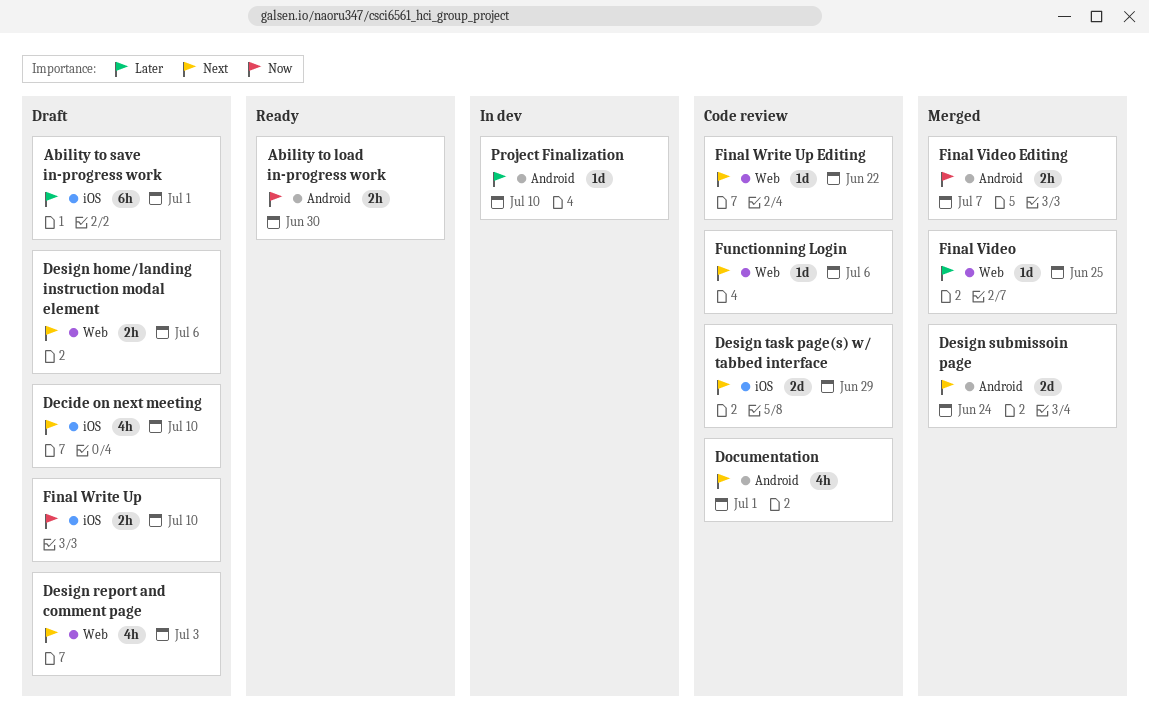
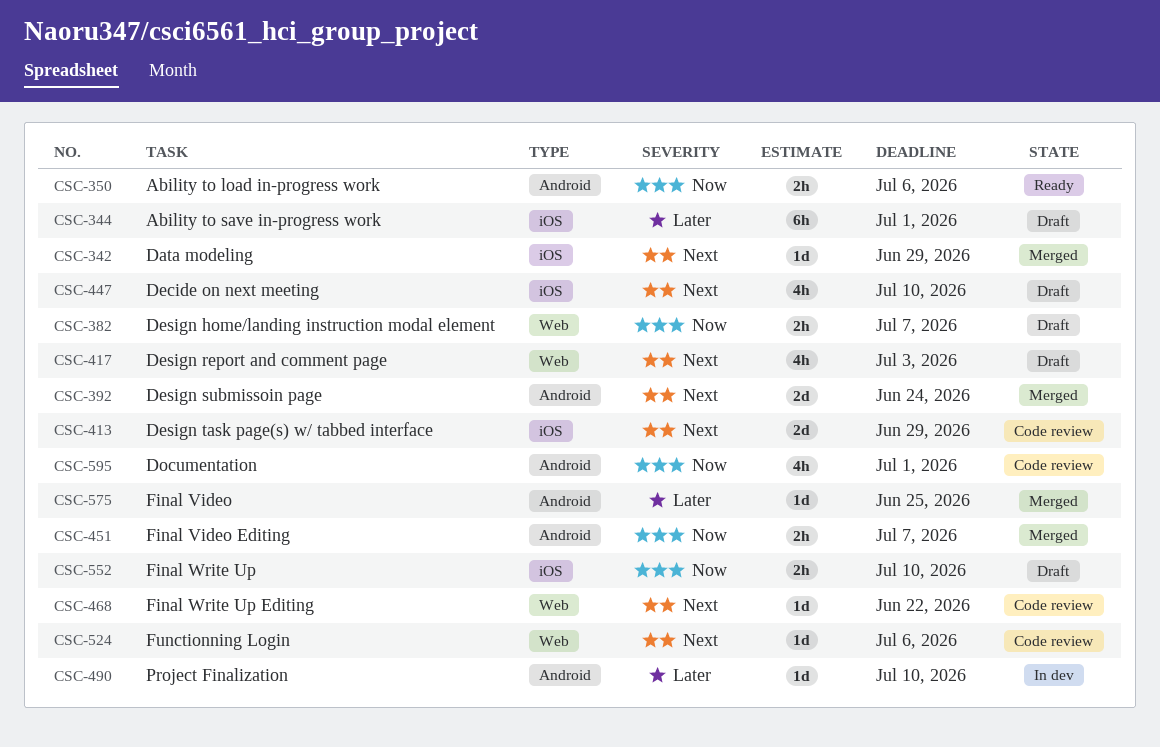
Ability to load in-progress work, due: Jun 30 -> Jul 6
Data modeling: none -> present
Design home/landing instruction modal element, priority: Next -> Now
Design home/landing instruction modal element, due: Jul 6 -> Jul 7
Documentation, priority: Next -> Now
Final Video, label: Web -> Android

